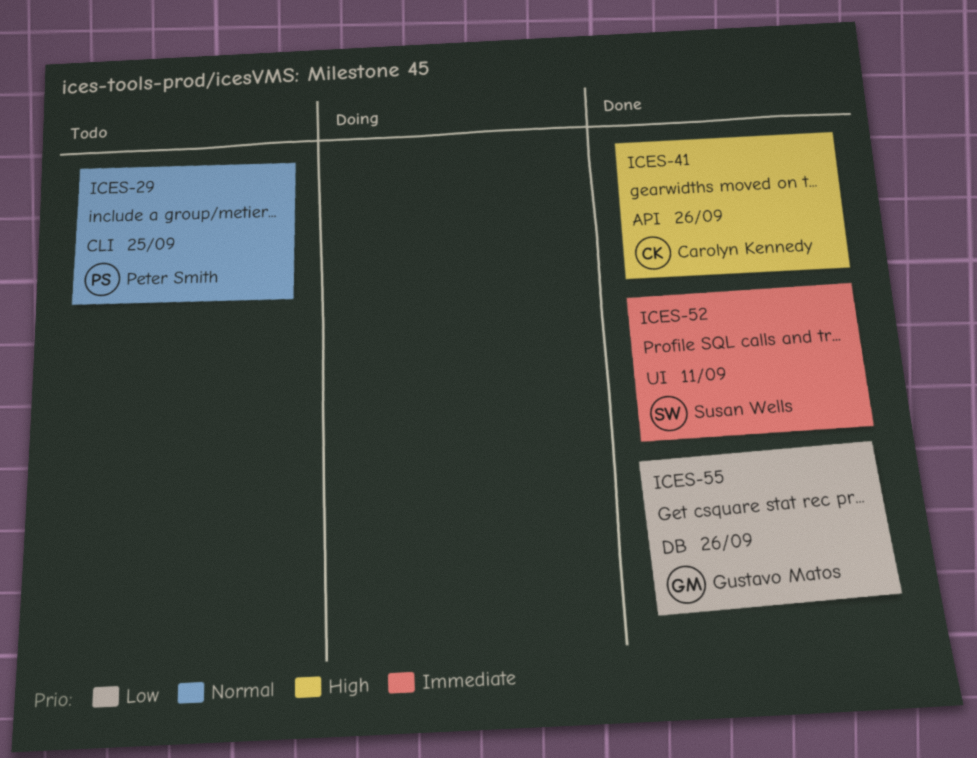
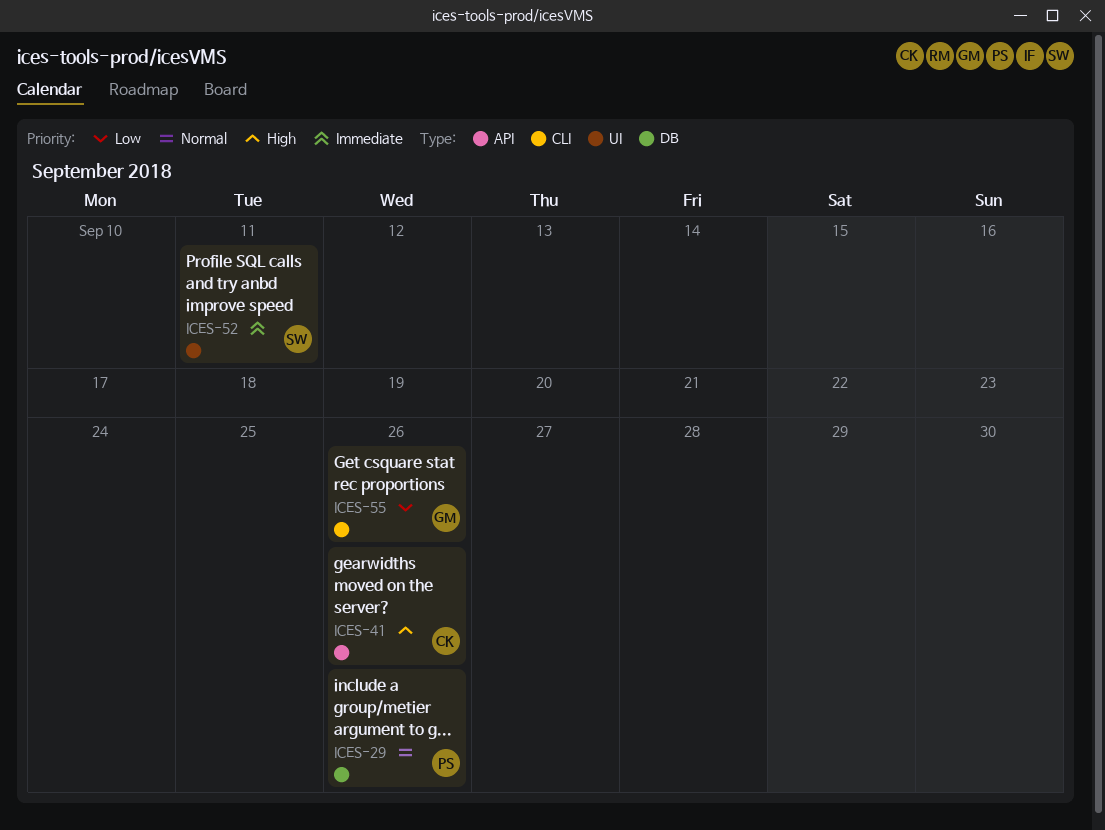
ICES-29, label: CLI -> DB
ICES-29, due: Sep 25 -> Sep 26
ICES-55, label: DB -> CLI

